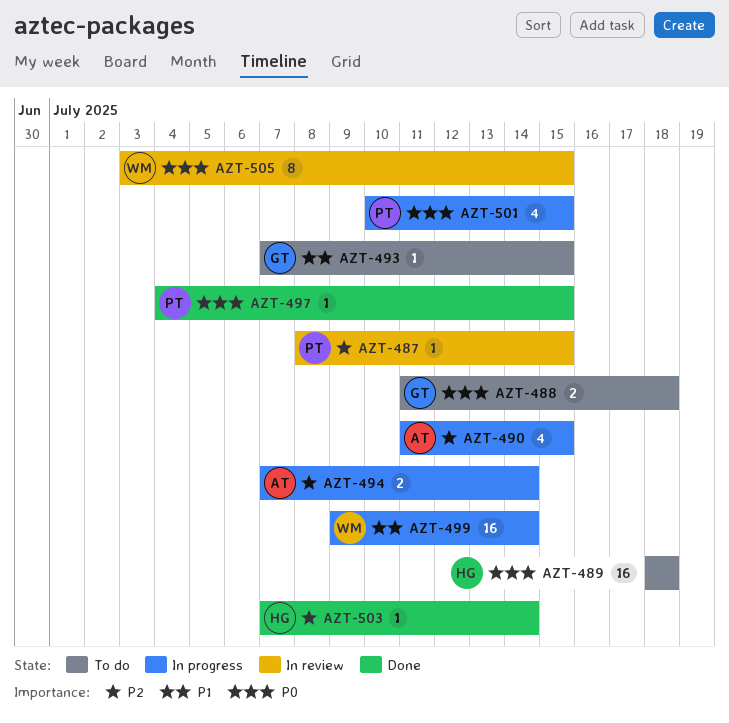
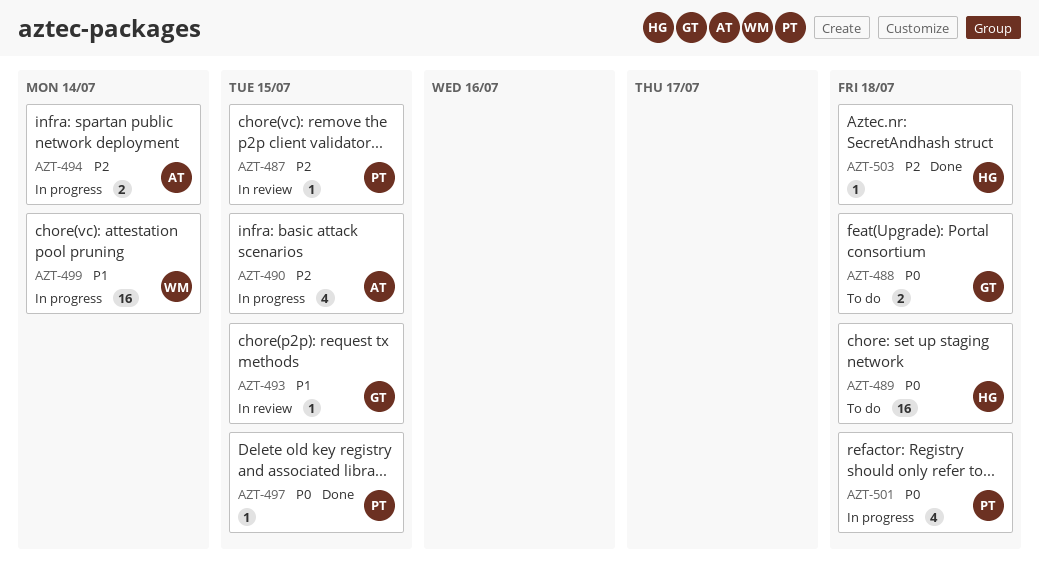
AZT-493, status: To do -> In review
AZT-501, due: Jul 15 -> Jul 18
AZT-503, due: Jul 14 -> Jul 18
AZT-505: present -> none

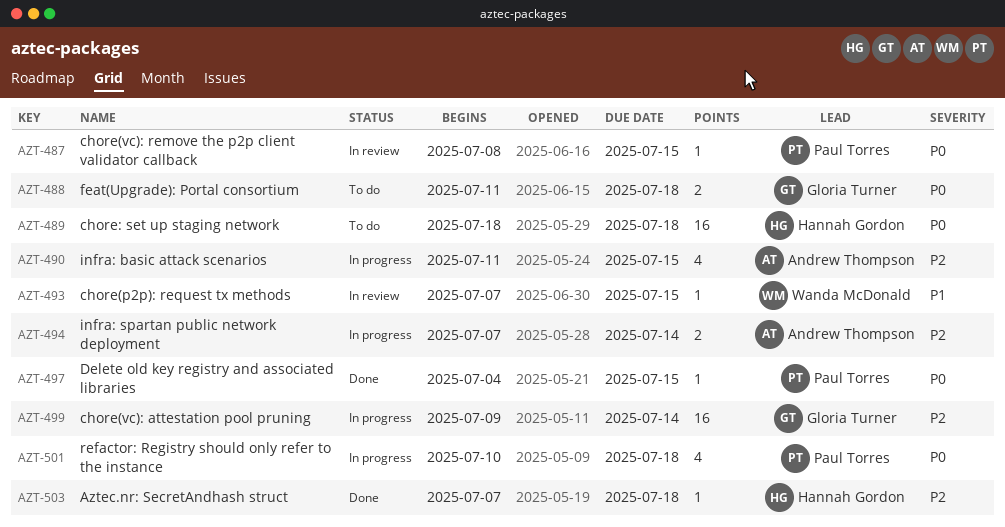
AZT-487, priority: P2 -> P0
AZT-493, owner: Gloria Turner -> Wanda McDonald
AZT-499, owner: Wanda McDonald -> Gloria Turner
AZT-499, priority: P1 -> P2

